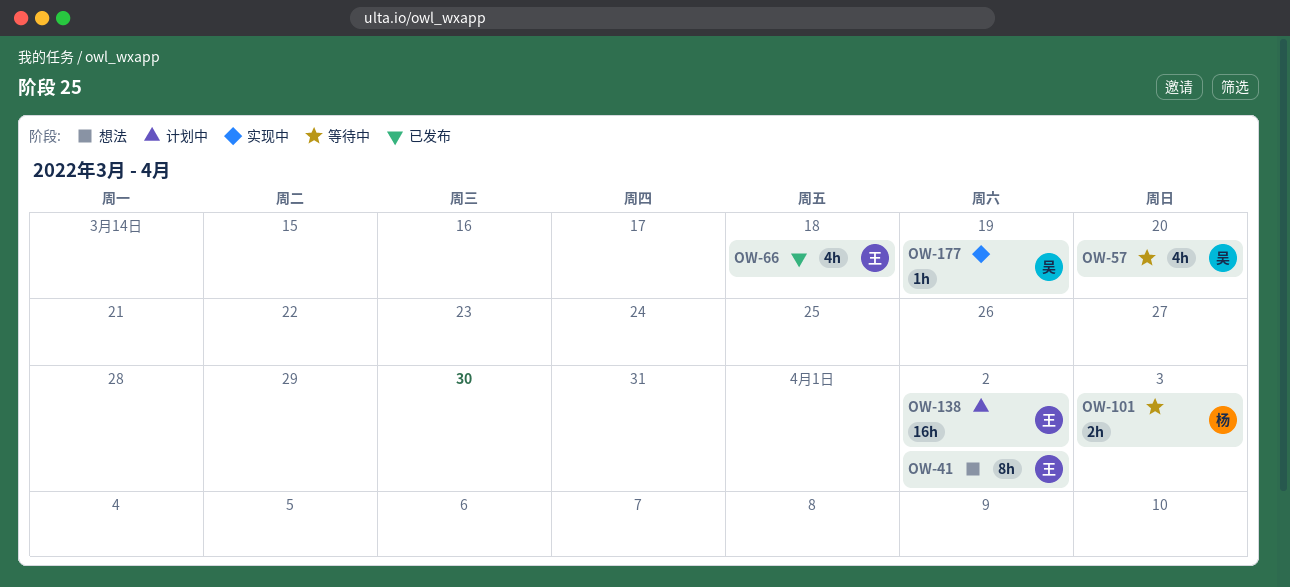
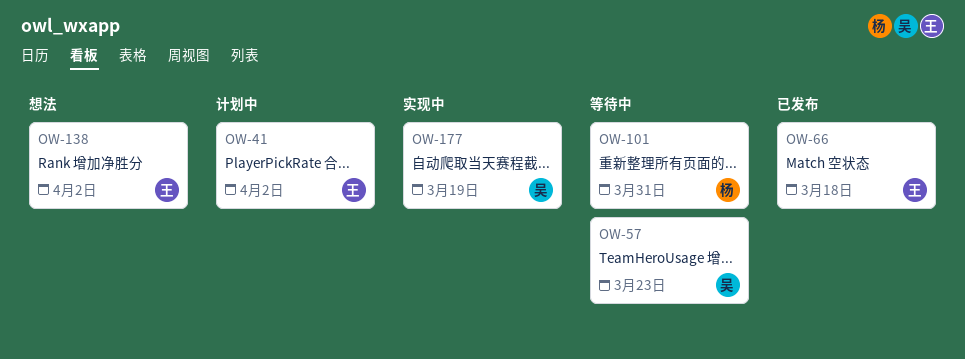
OW-41, status: 想法 -> 计划中
OW-57, due: Mar 20 -> Mar 23
OW-101, due: Apr 3 -> Mar 31
OW-138, status: 计划中 -> 想法

